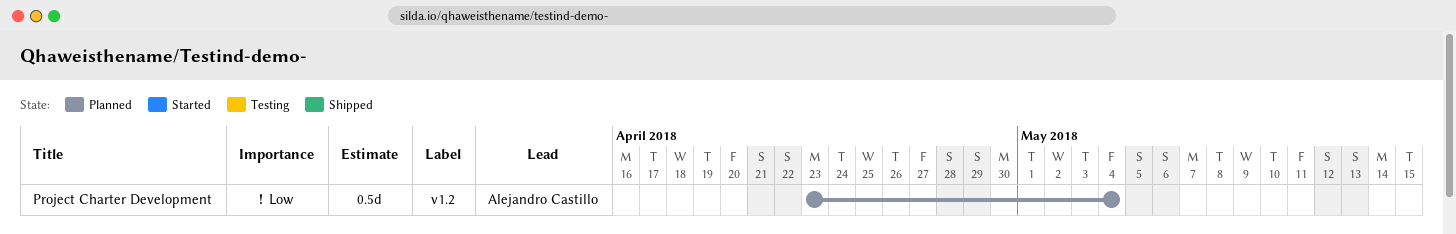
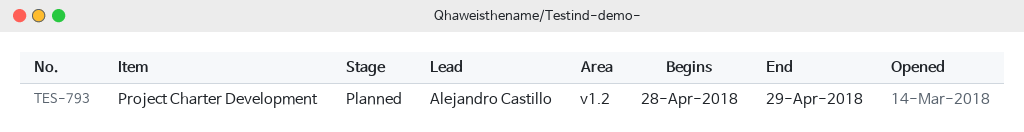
Project Charter Development, start: Apr 23 -> Apr 28
Project Charter Development, due: May 4 -> Apr 29

